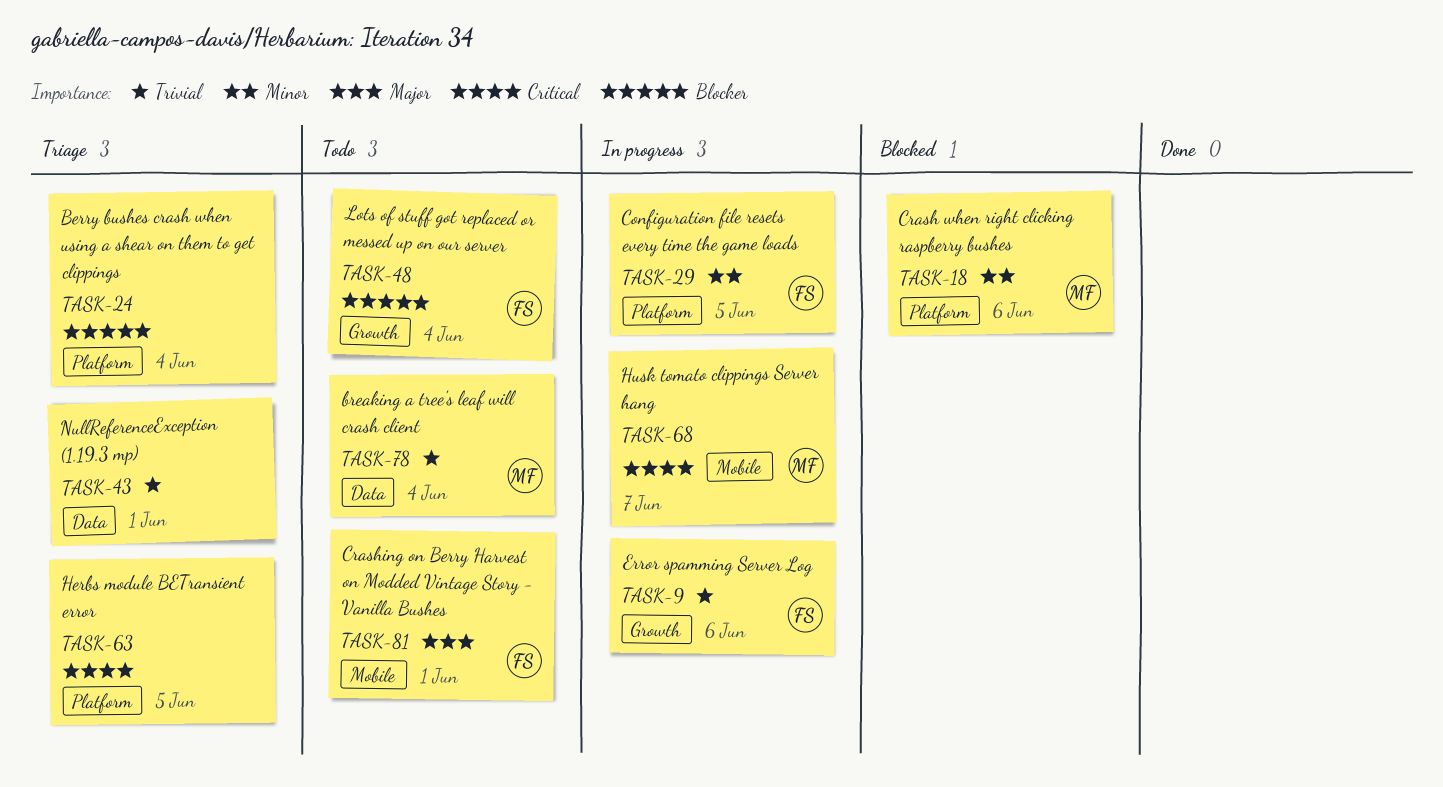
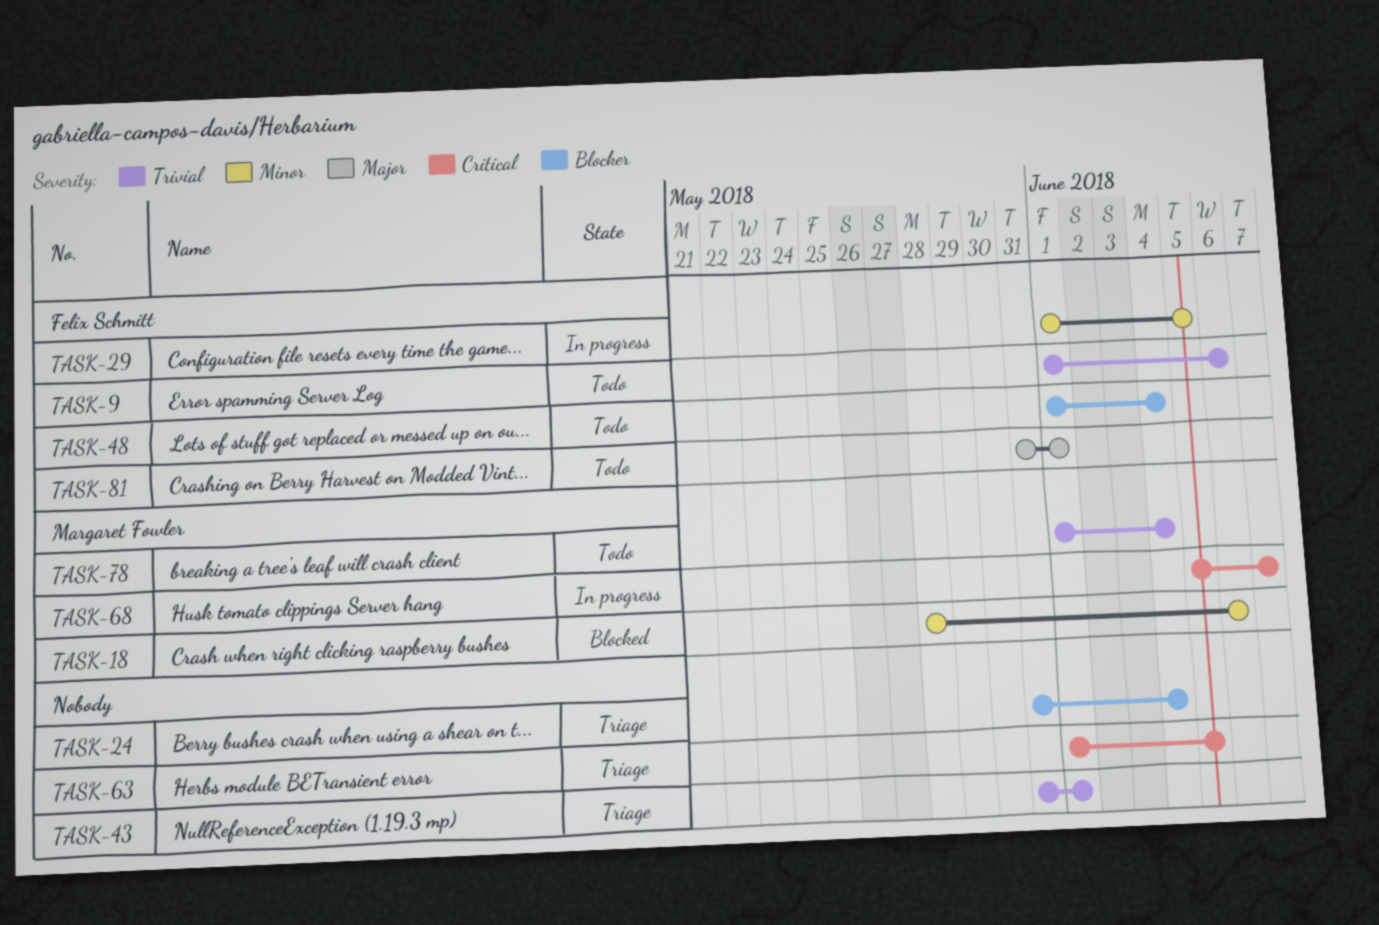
TASK-9, status: In progress -> Todo

